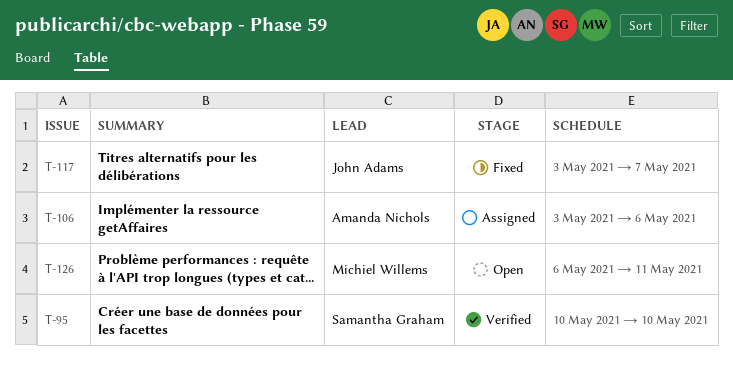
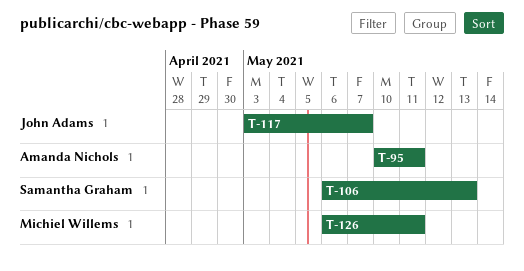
T-95, owner: Samantha Graham -> Amanda Nichols
T-95, due: May 10 -> May 11
T-106, owner: Amanda Nichols -> Samantha Graham
T-106, start: May 3 -> May 6
T-106, due: May 6 -> May 13

